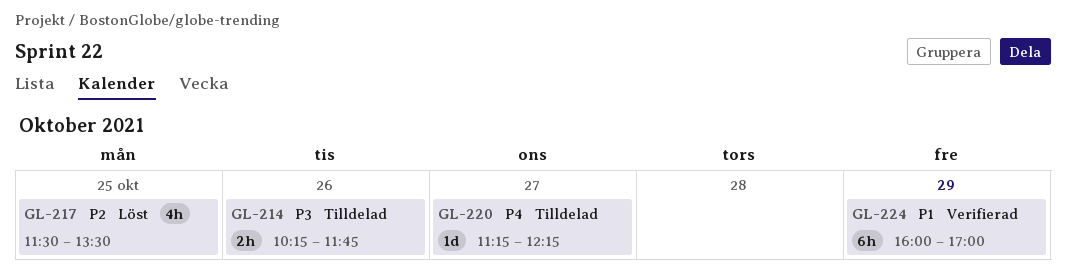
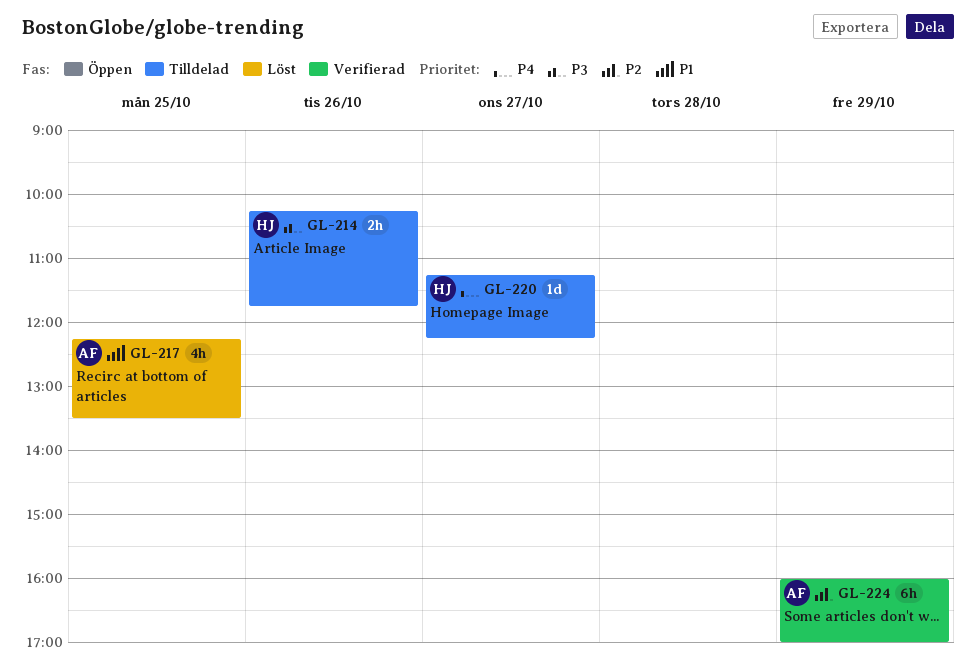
GL-217, priority: P2 -> P1
GL-217, begins: 11:30 -> 12:15
GL-224, priority: P1 -> P2

